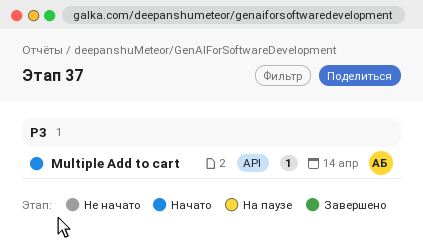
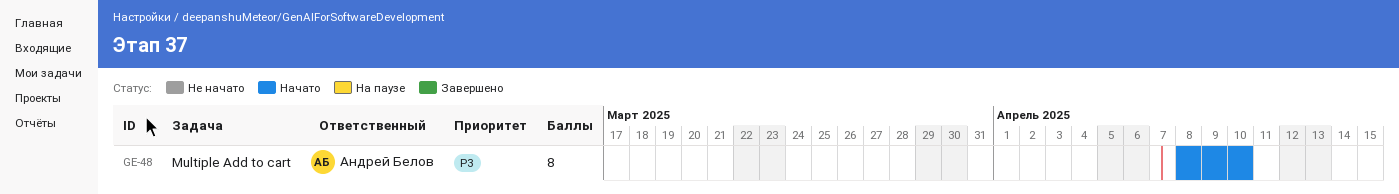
Multiple Add to cart, estimate: 1 -> 8
Multiple Add to cart, due: Apr 14 -> Apr 10

